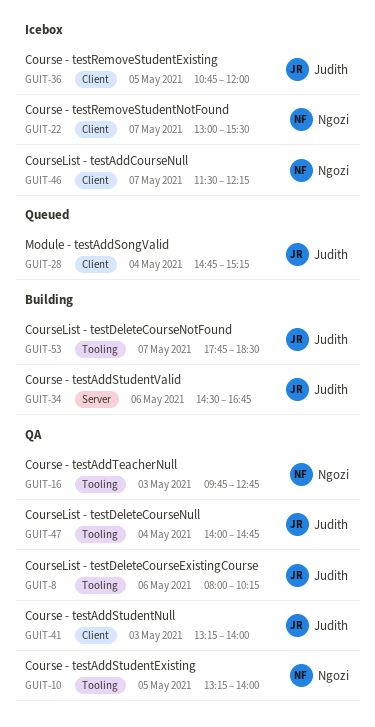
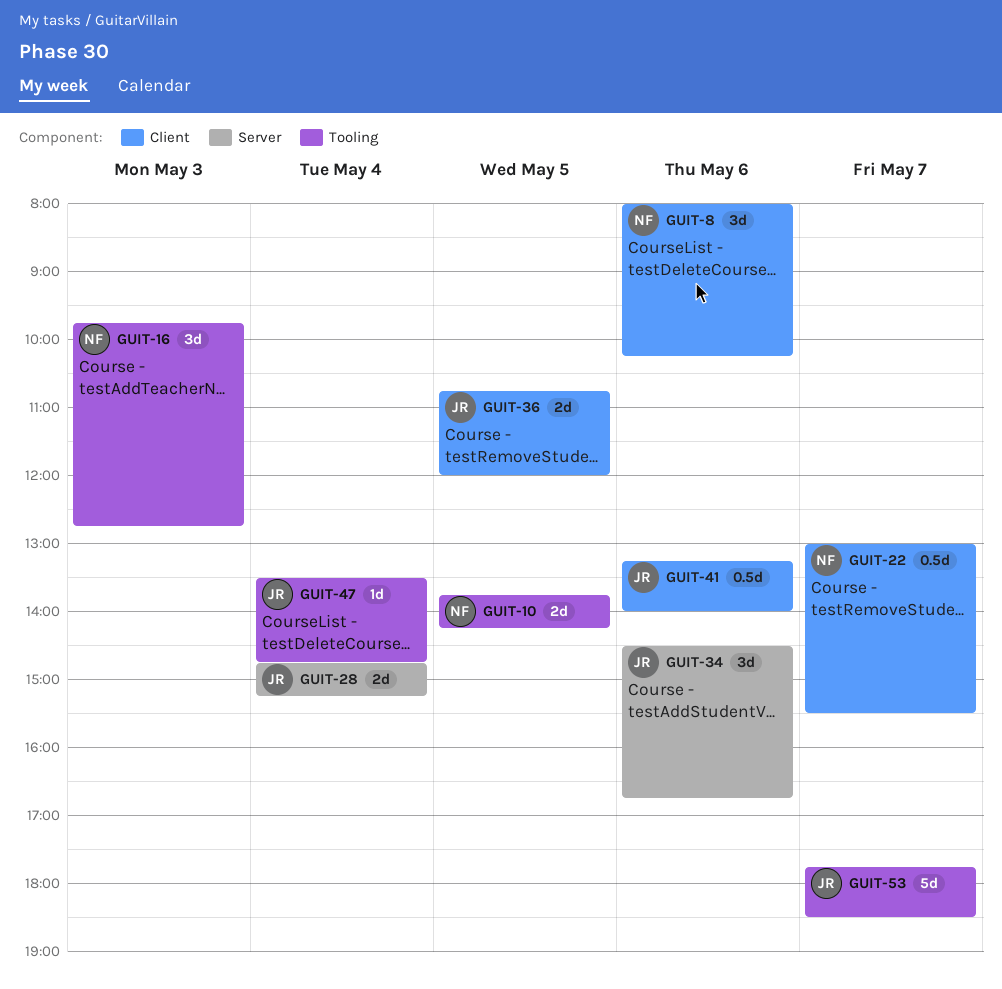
GUIT-8, owner: Judith -> Ngozi
GUIT-8, label: Tooling -> Client
GUIT-10, begins: 13:15 -> 13:45
GUIT-10, ends: 14:00 -> 14:15
GUIT-28, label: Client -> Server
GUIT-41, day: May 3 -> May 6
GUIT-46: present -> none
GUIT-47, begins: 14:00 -> 13:30

